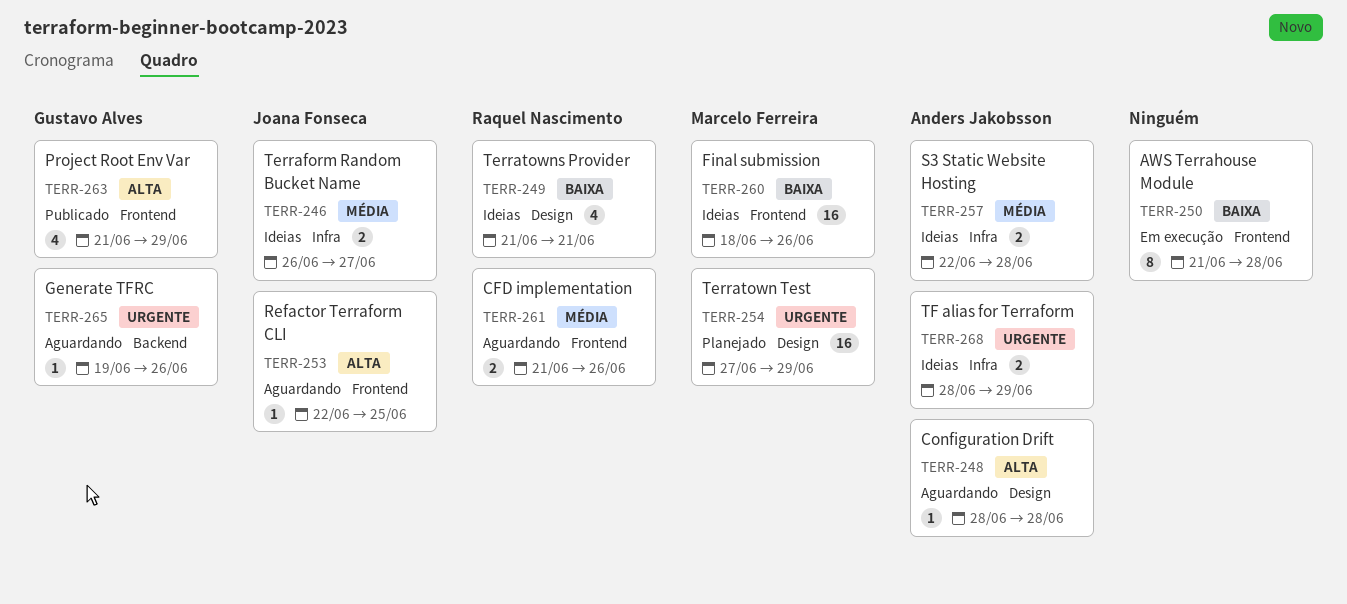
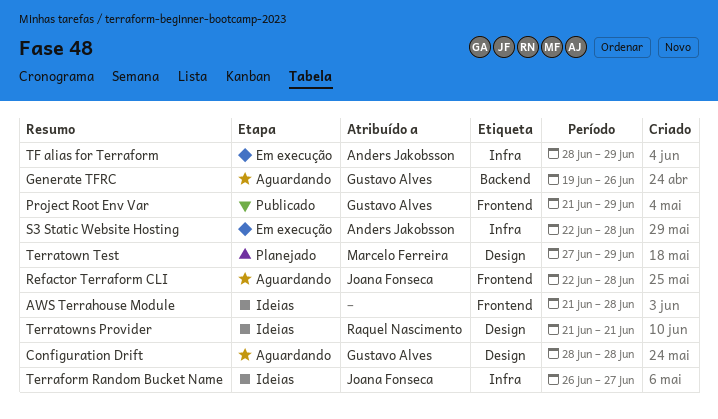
AWS Terrahouse Module, status: Em execução -> Ideias
CFD implementation: present -> none
Configuration Drift, owner: Anders Jakobsson -> Gustavo Alves
Final submission: present -> none
Refactor Terraform CLI, due: Jun 25 -> Jun 28
S3 Static Website Hosting, status: Ideias -> Em execução
TF alias for Terraform, status: Ideias -> Em execução

